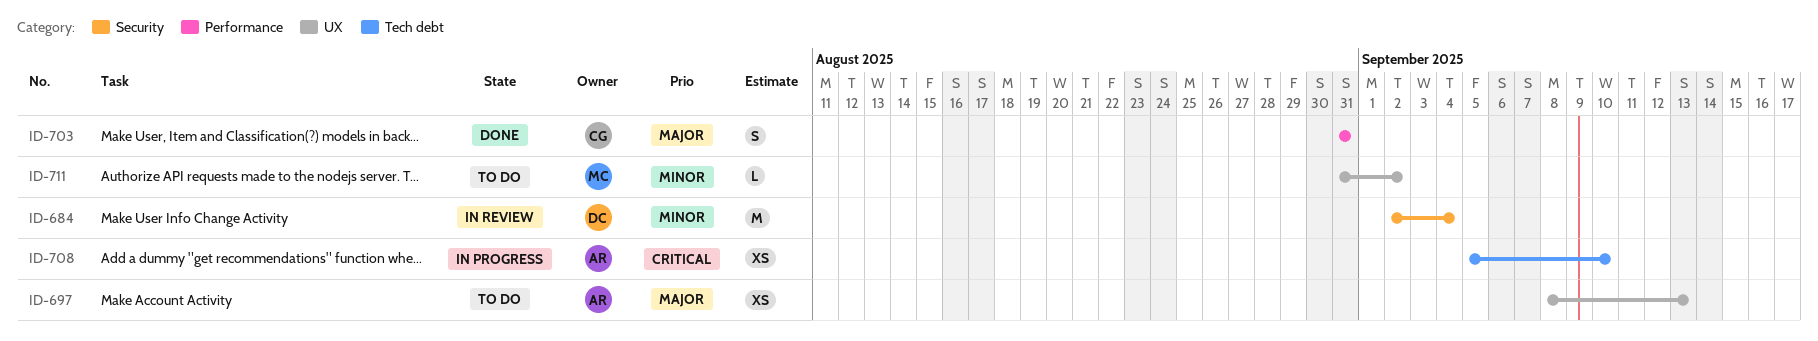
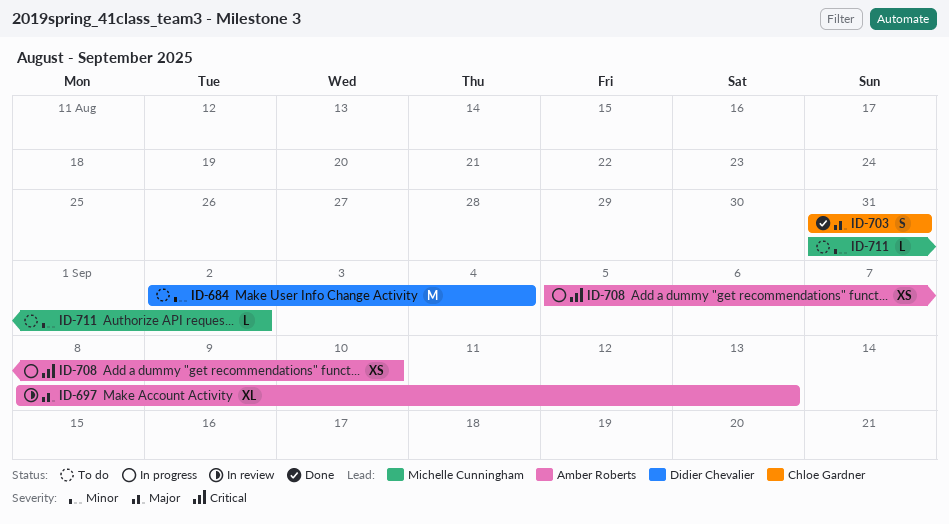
ID-684, status: In review -> To do
ID-697, status: To do -> In review
ID-697, estimate: XS -> XL

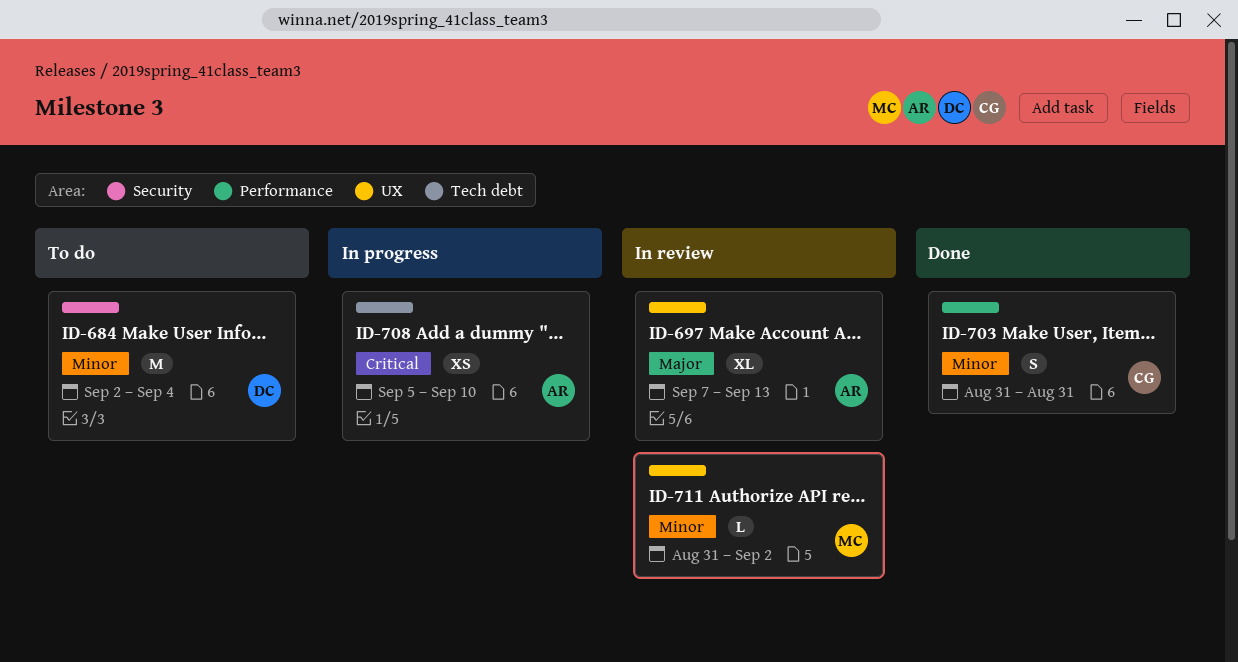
ID-697, start: Sep 8 -> Sep 7
ID-703, priority: Major -> Minor
ID-711, status: To do -> In review

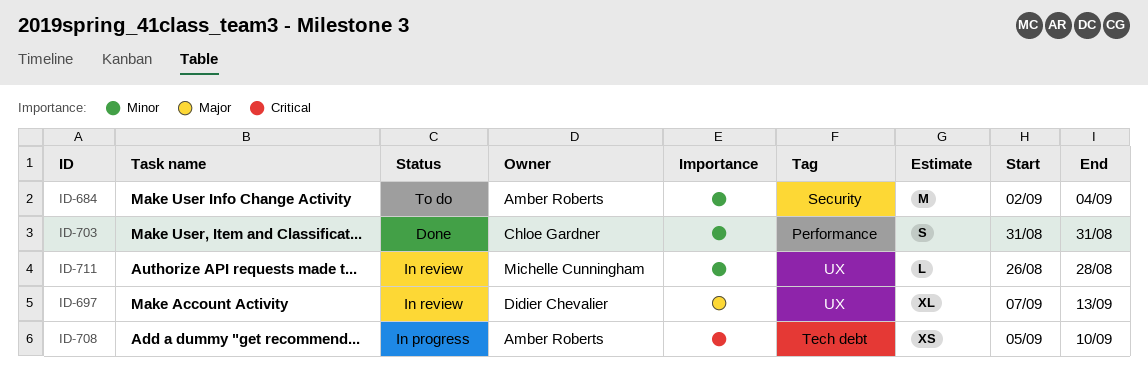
ID-684, owner: Didier Chevalier -> Amber Roberts
ID-697, owner: Amber Roberts -> Didier Chevalier
ID-711, start: Aug 31 -> Aug 26
ID-711, due: Sep 2 -> Aug 28

